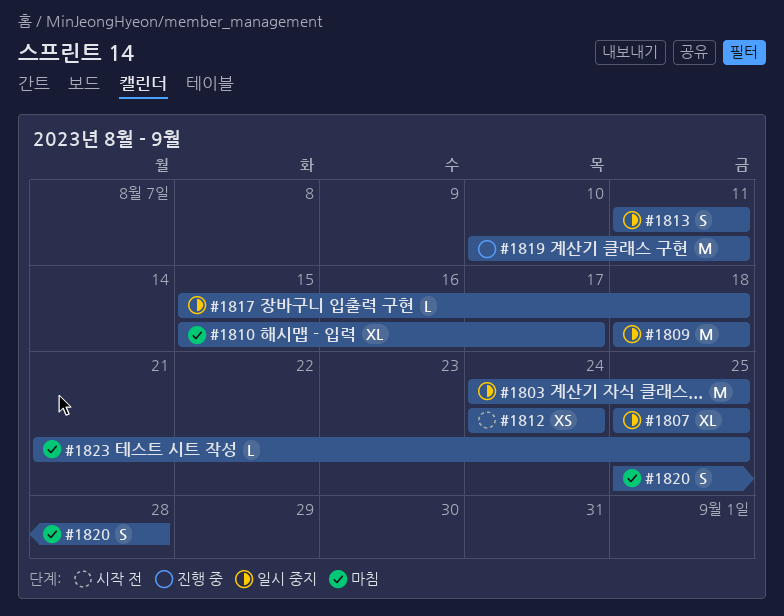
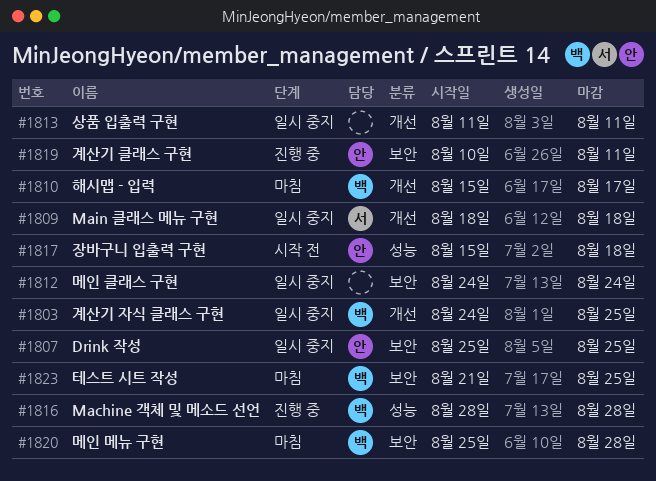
#1812, status: 시작 전 -> 일시 중지
#1816: none -> present
#1817, status: 일시 중지 -> 시작 전

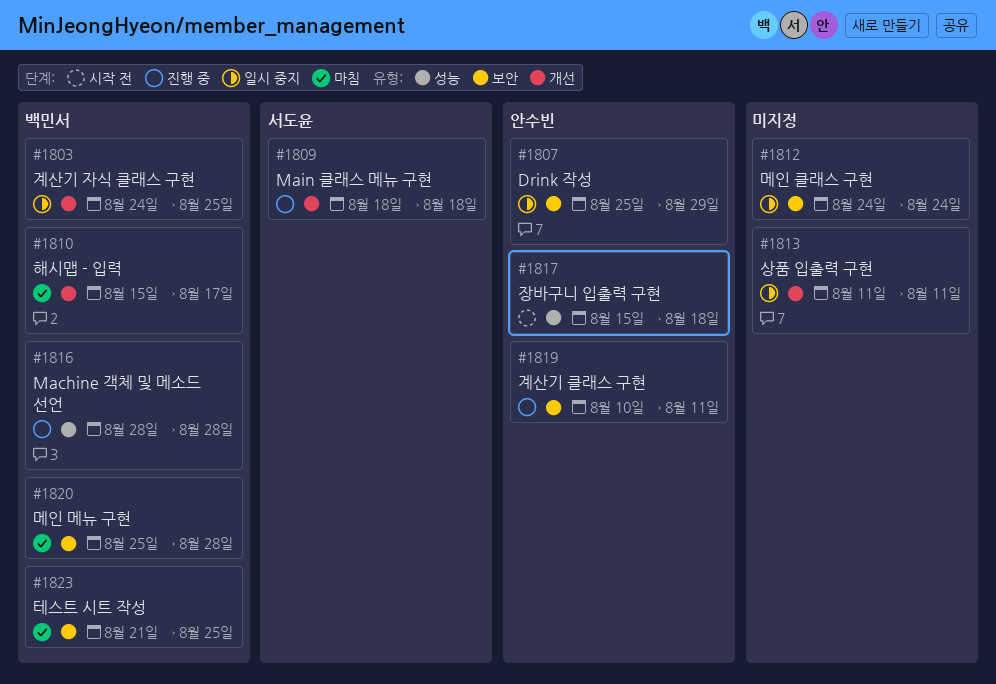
#1807, due: Aug 25 -> Aug 29
#1809, status: 일시 중지 -> 진행 중

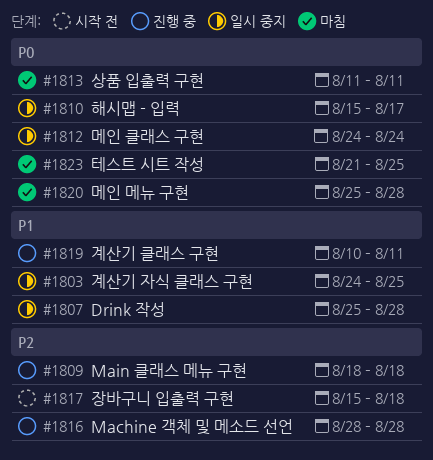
#1807, due: Aug 29 -> Aug 28
#1810, status: 마침 -> 일시 중지
#1813, status: 일시 중지 -> 마침

